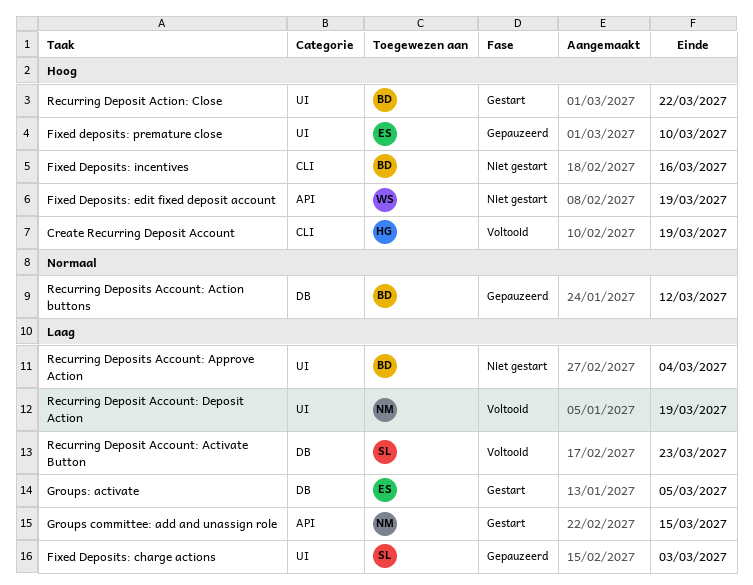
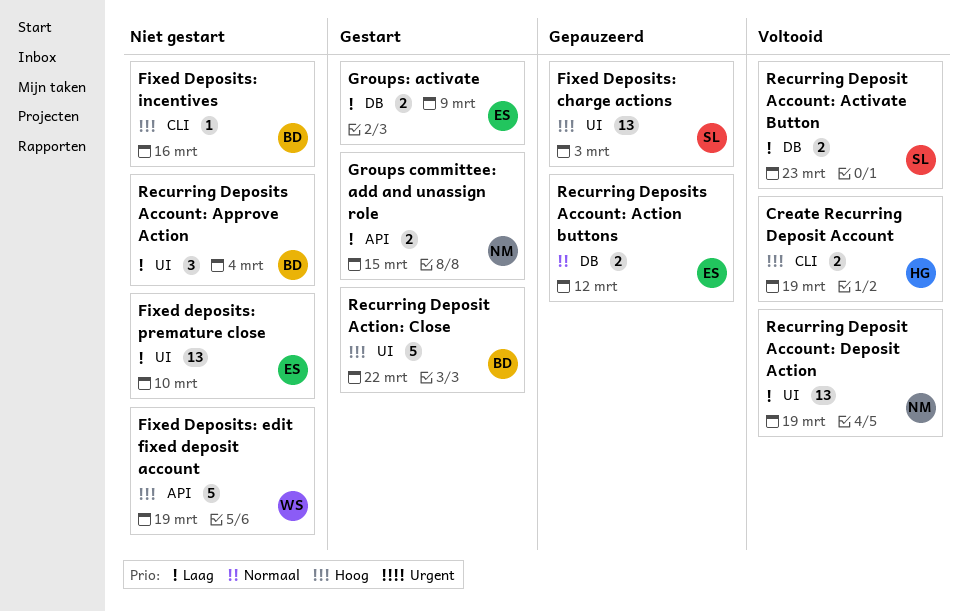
Fixed Deposits: charge actions, priority: Laag -> Hoog
Fixed deposits: premature close, status: Gepauzeerd -> Niet gestart
Fixed deposits: premature close, priority: Hoog -> Laag
Groups: activate, due: Mar 5 -> Mar 9
Recurring Deposits Account: Action buttons, owner: BD -> ES

